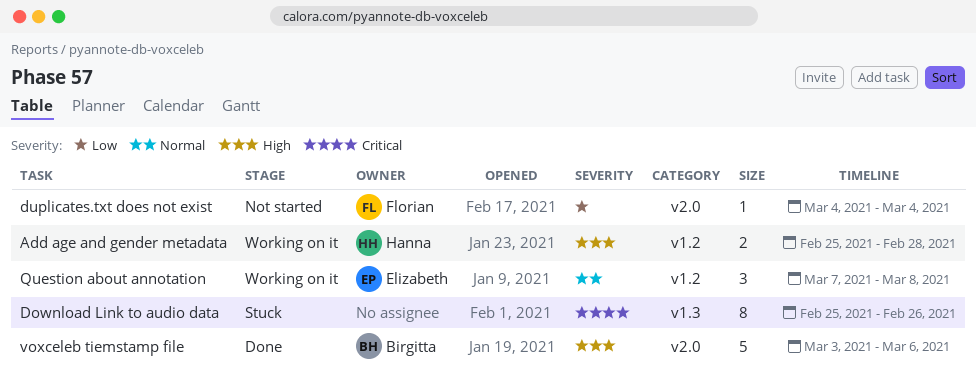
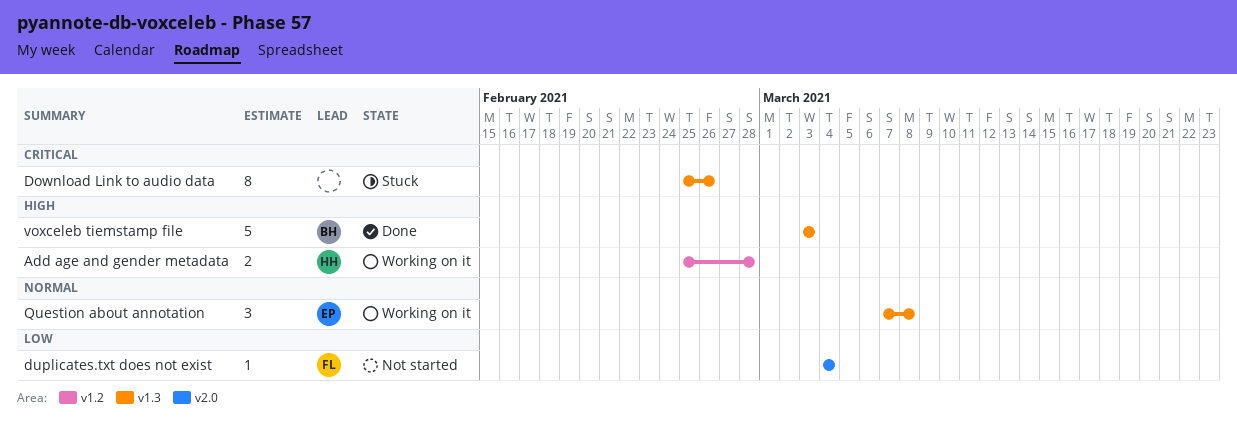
Question about annotation, label: v1.2 -> v1.3
voxceleb tiemstamp file, label: v2.0 -> v1.3
voxceleb tiemstamp file, due: Mar 6 -> Mar 3

